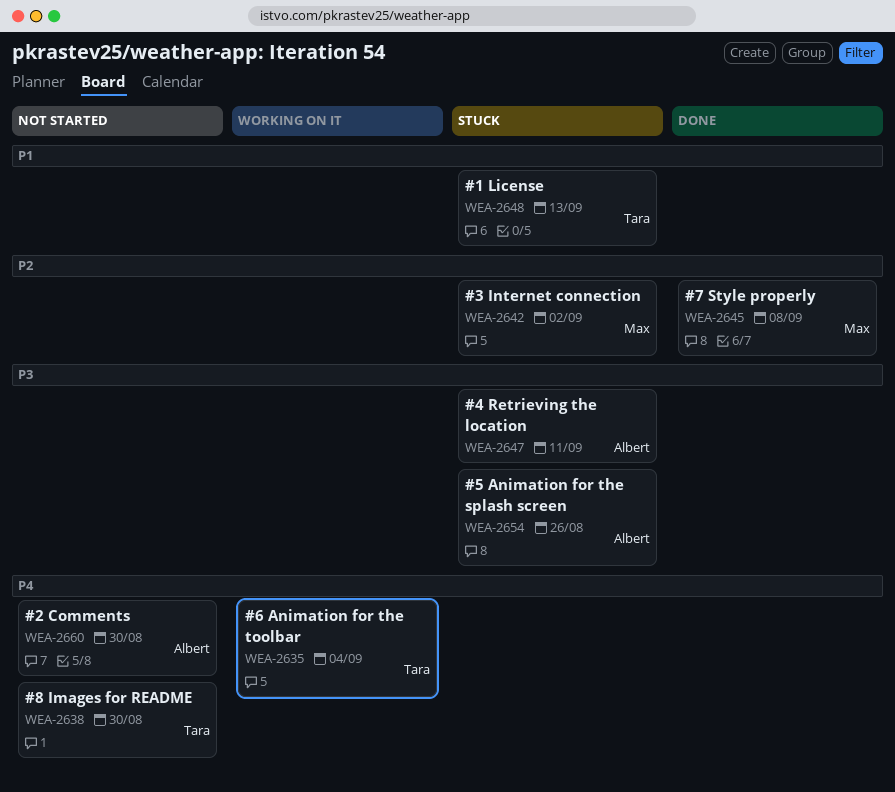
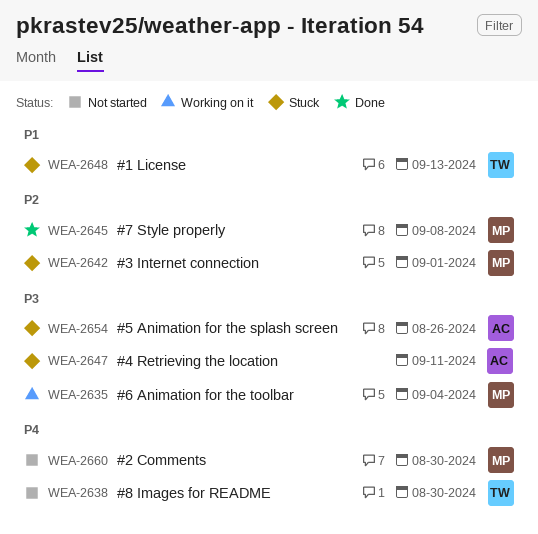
WEA-2635, owner: Tara -> Max
WEA-2635, priority: P4 -> P3
WEA-2642, due: Sep 2 -> Sep 1
WEA-2660, owner: Albert -> Max

